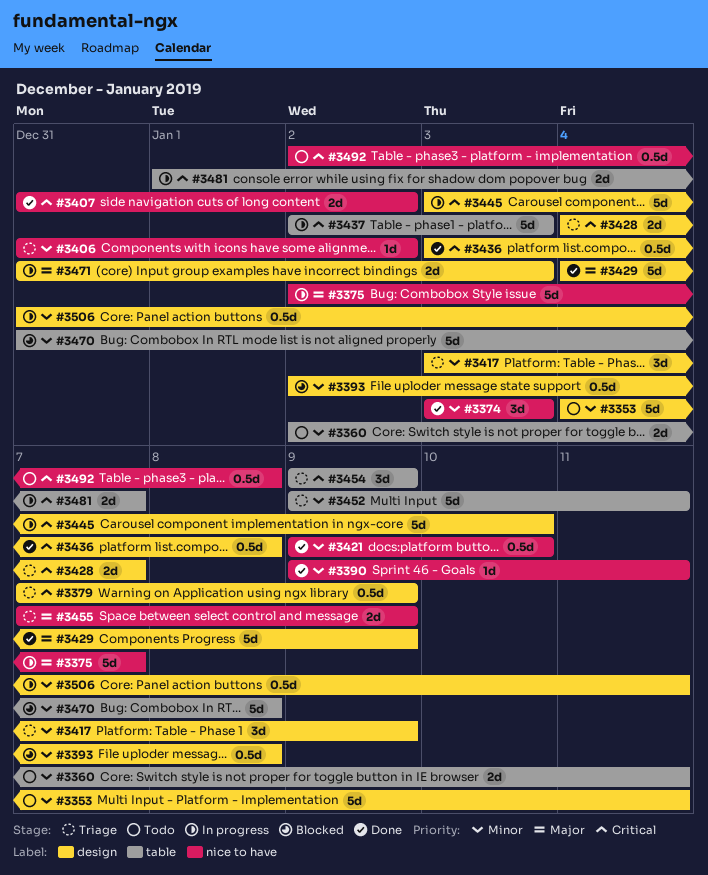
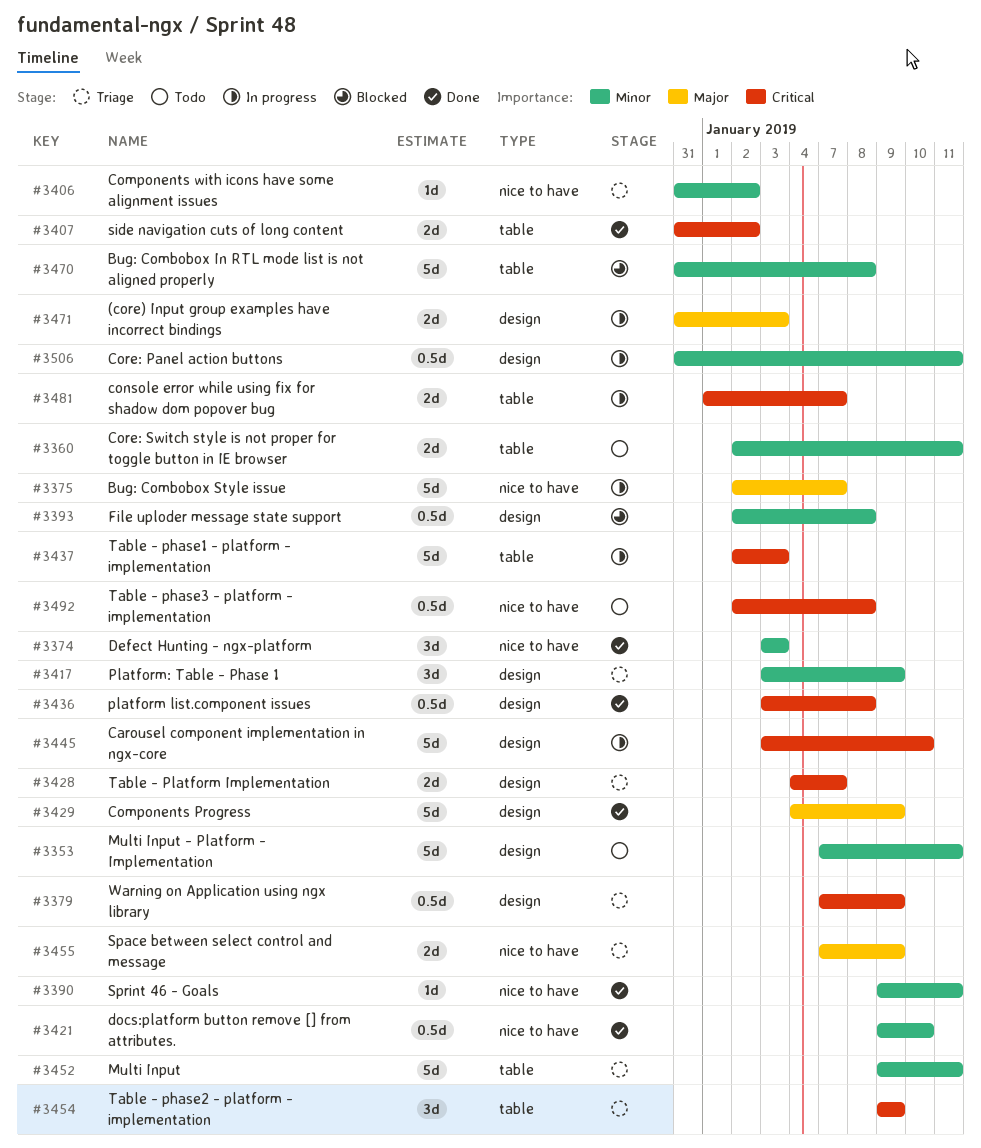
#3353, start: Jan 4 -> Jan 7
#3407, label: nice to have -> table

